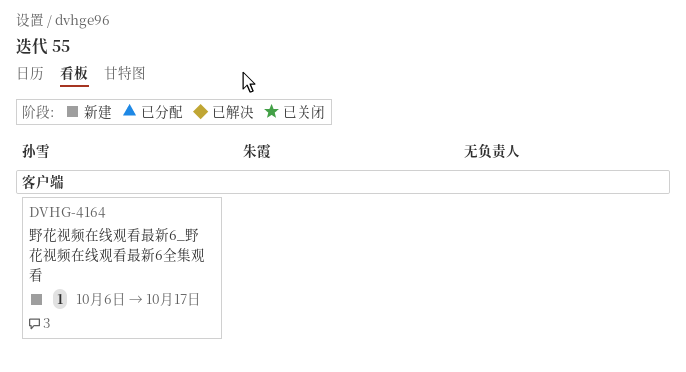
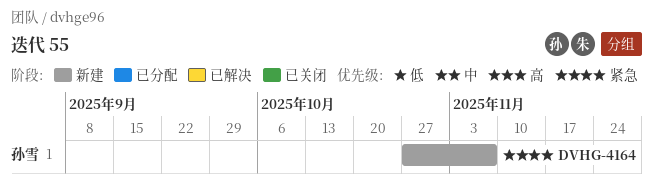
DVHG-4164, start: Oct 6 -> Oct 27
DVHG-4164, due: Oct 17 -> Nov 7

